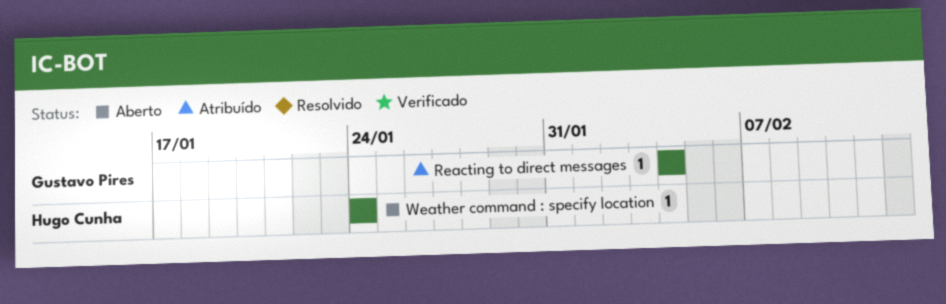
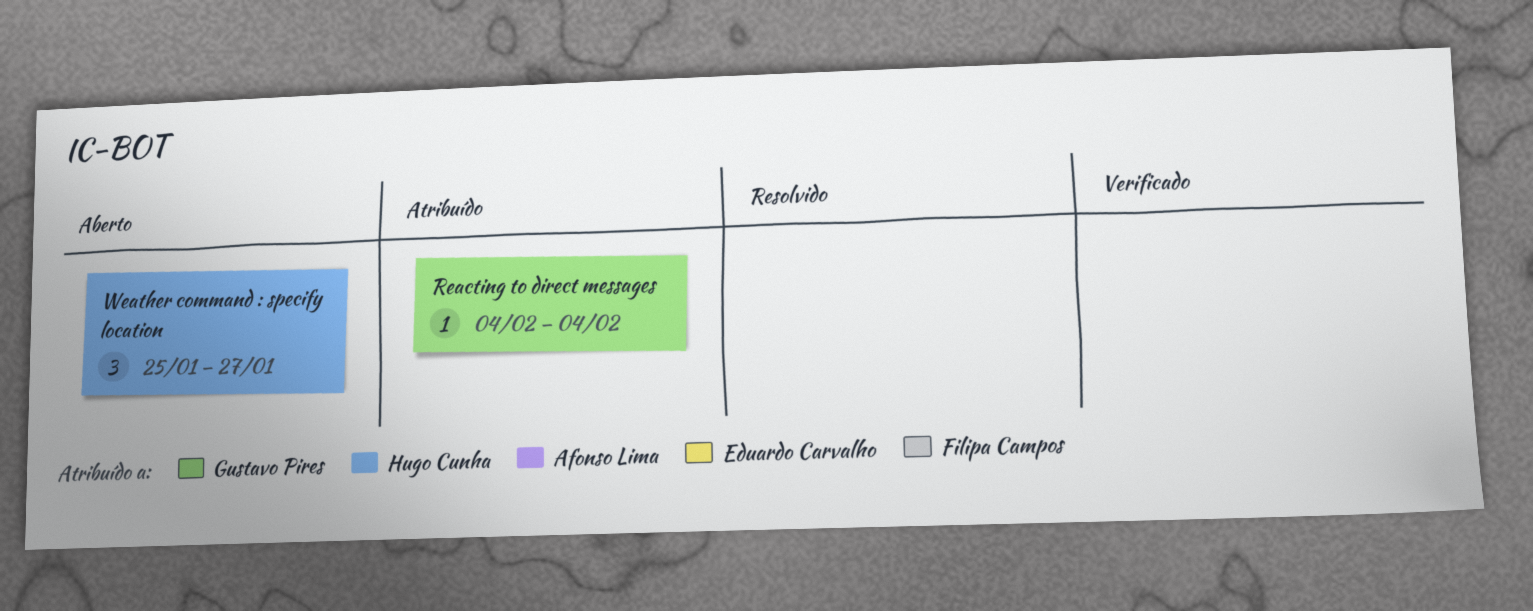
Weather command : specify location, estimate: 1 -> 3
Weather command : specify location, start: Jan 24 -> Jan 25
Weather command : specify location, due: Jan 24 -> Jan 27

